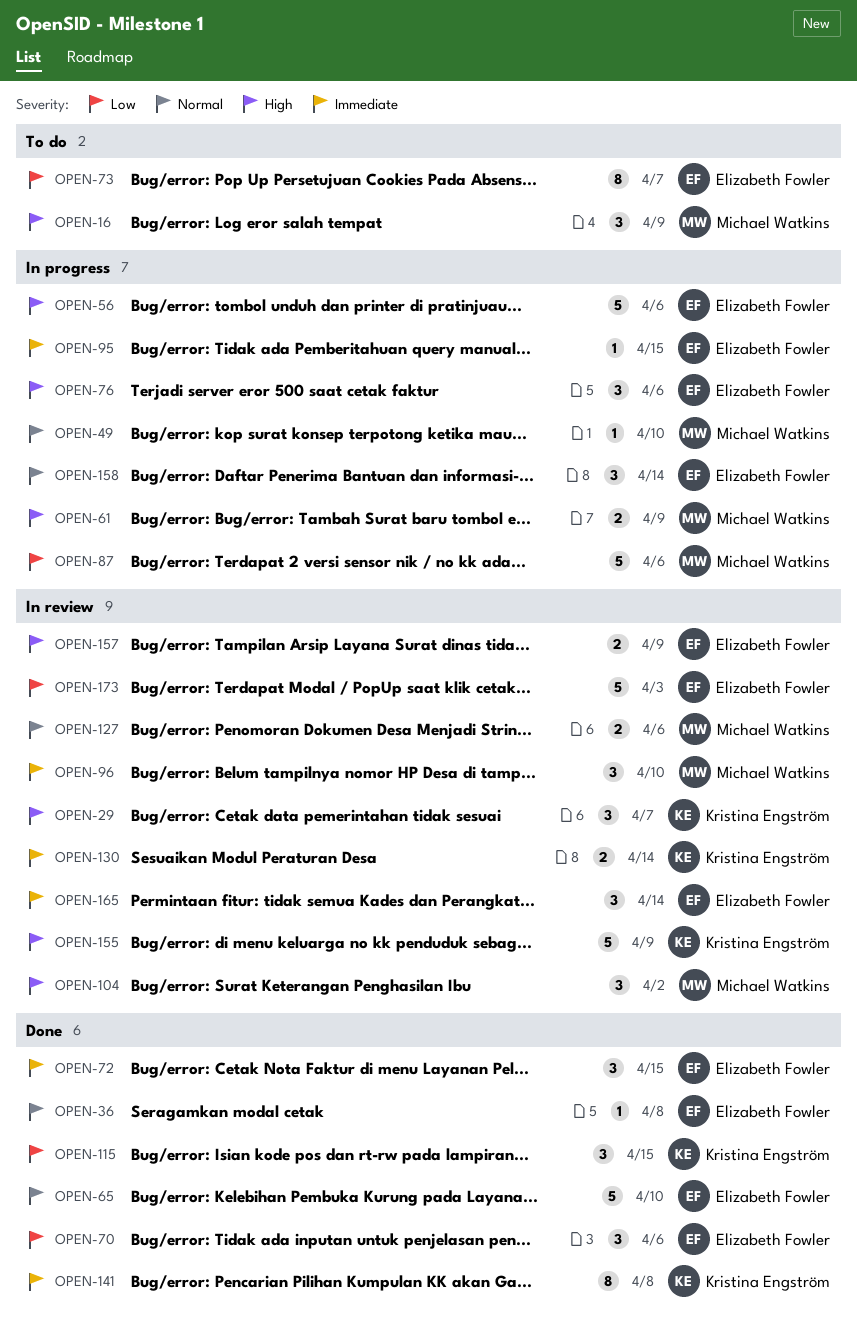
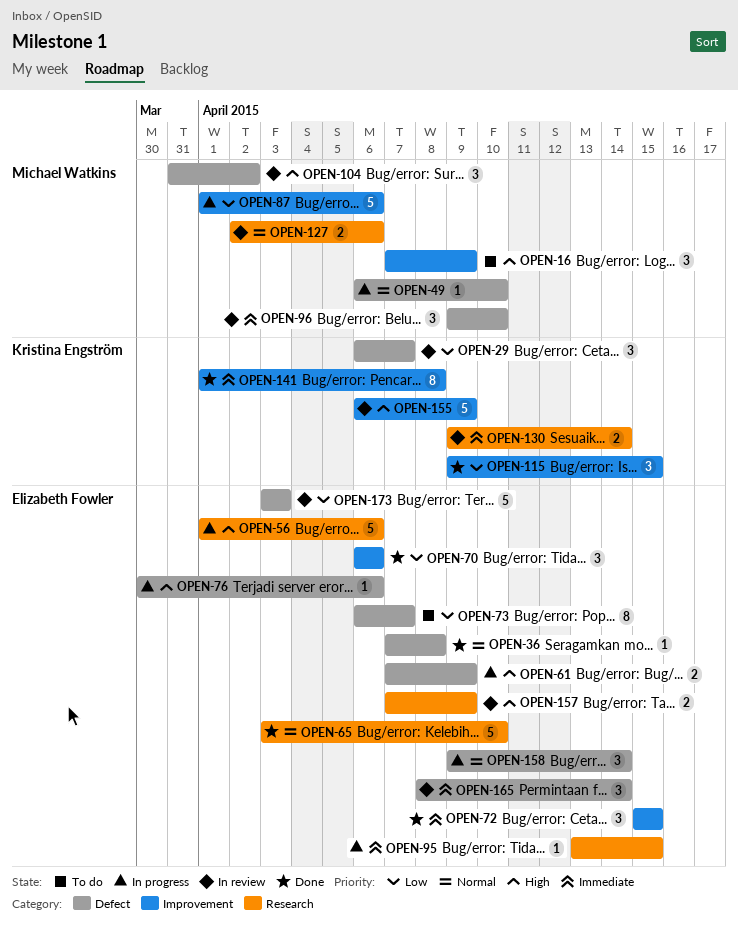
OPEN-29, priority: High -> Low
OPEN-61, owner: Michael Watkins -> Elizabeth Fowler
OPEN-76, estimate: 3 -> 1

